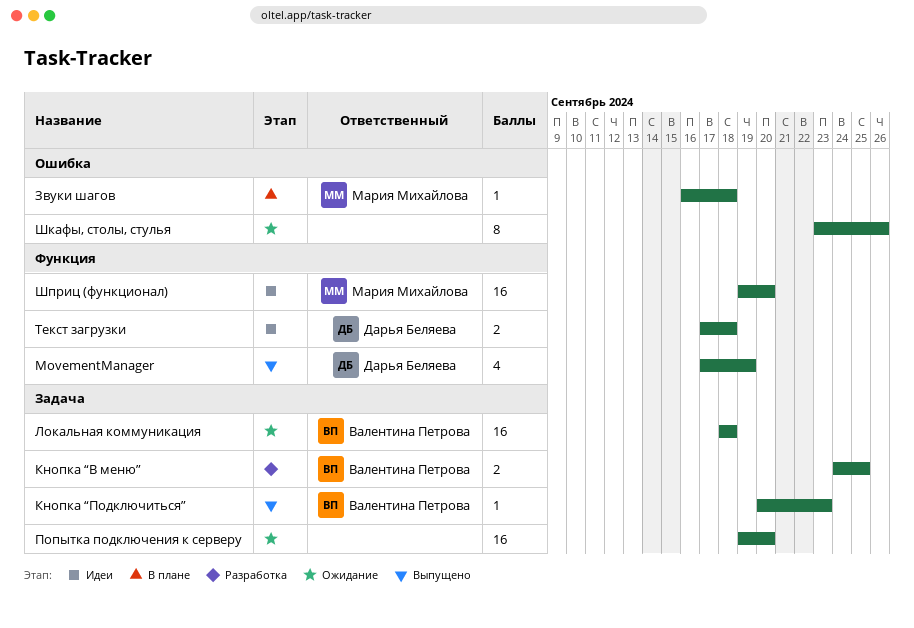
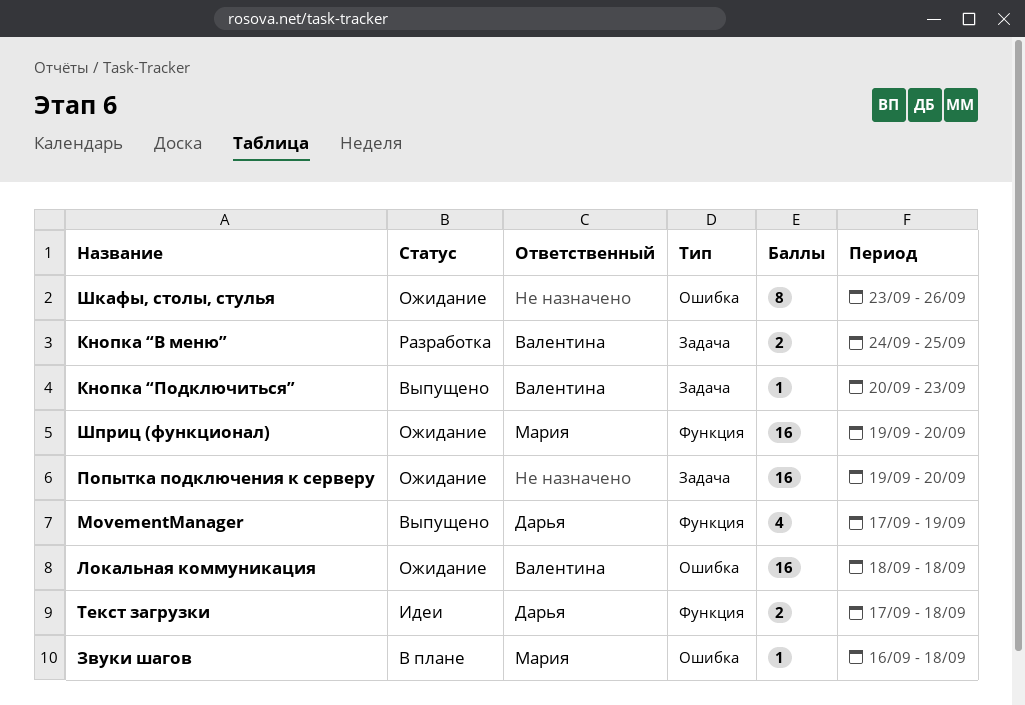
Локальная коммуникация, label: Задача -> Ошибка
Шприц (функционал), status: Идеи -> Ожидание

